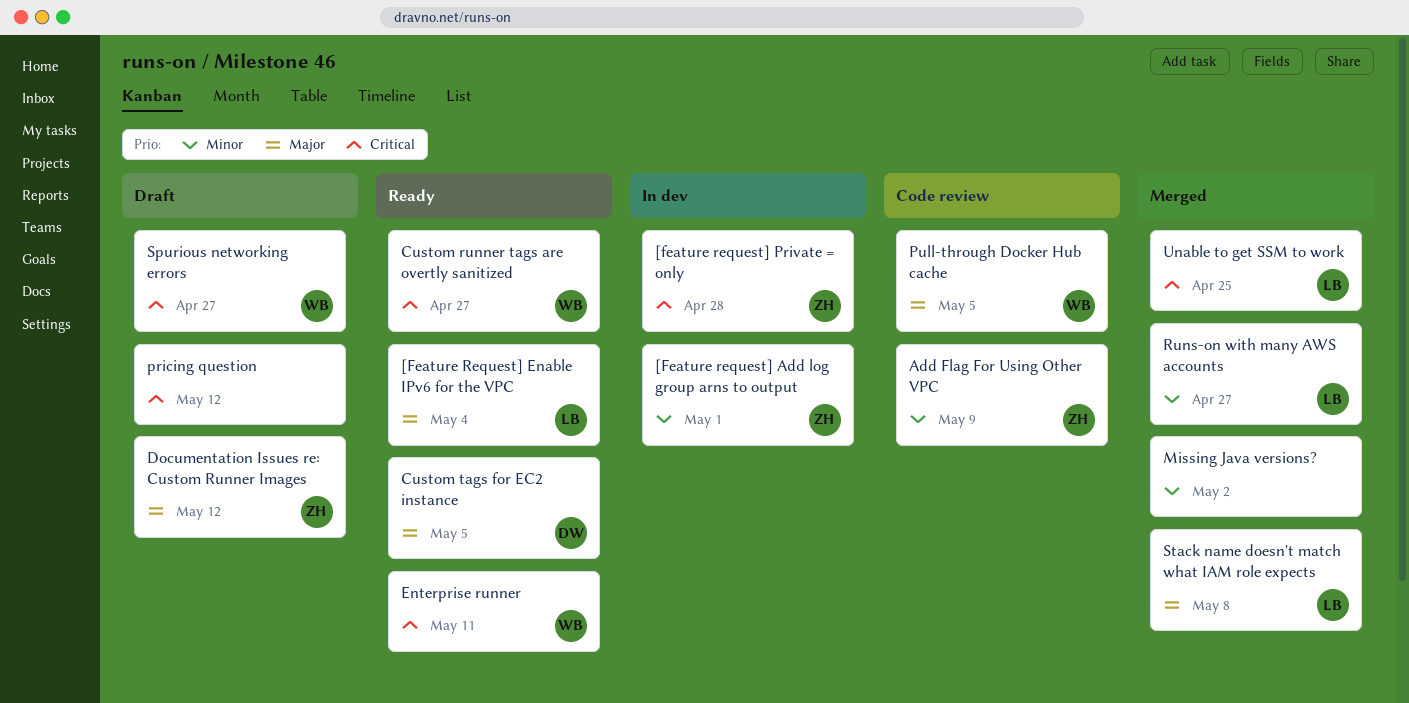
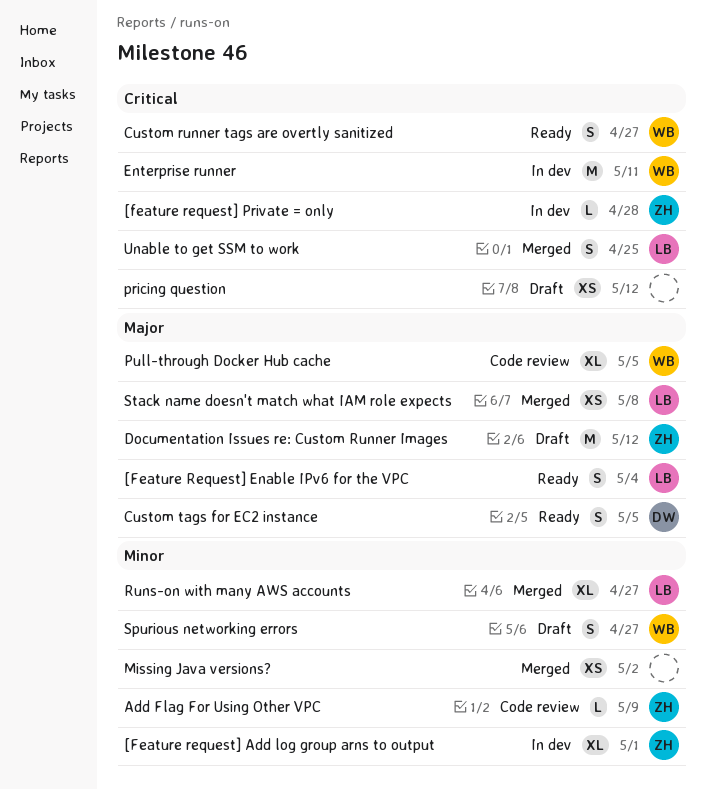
Enterprise runner, status: Ready -> In dev
Spurious networking errors, priority: Critical -> Minor

